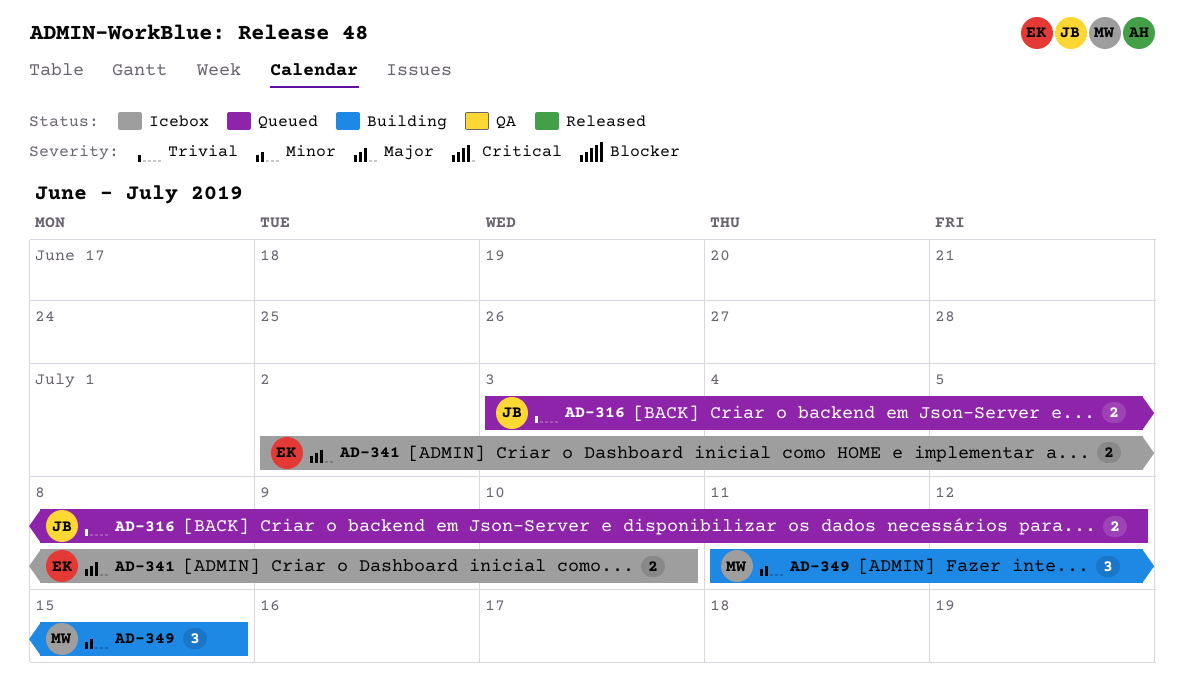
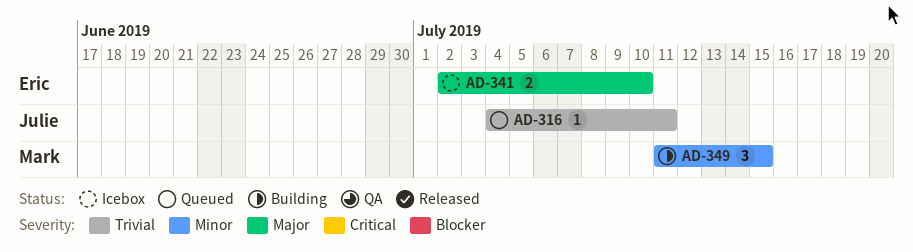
AD-316, estimate: 2 -> 1
AD-316, start: Jul 3 -> Jul 4
AD-316, due: Jul 12 -> Jul 11

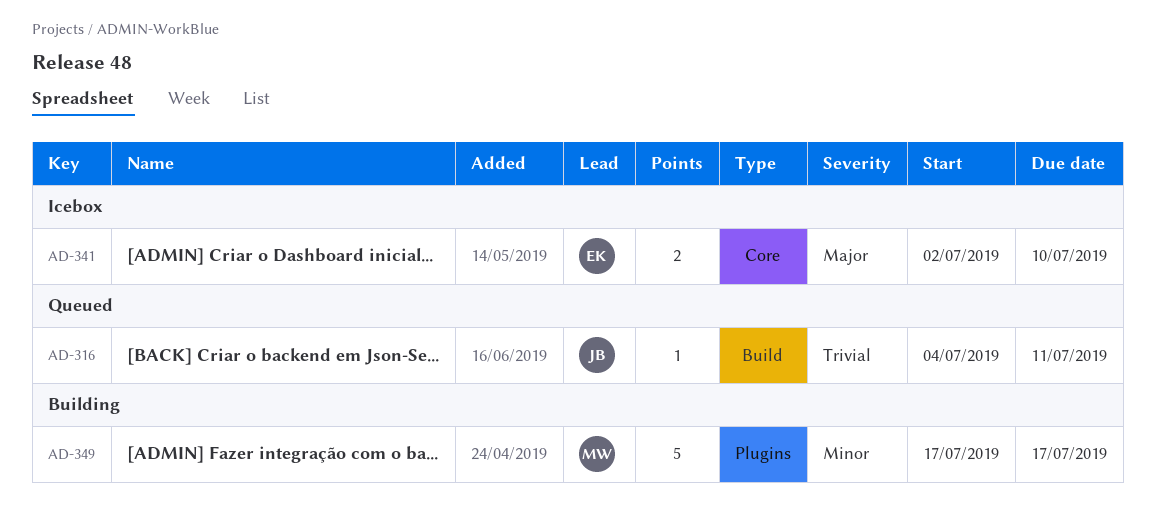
AD-349, estimate: 3 -> 5
AD-349, start: Jul 11 -> Jul 17
AD-349, due: Jul 15 -> Jul 17

